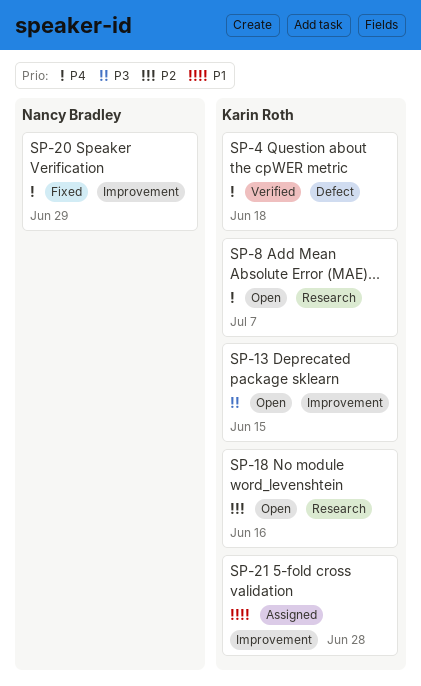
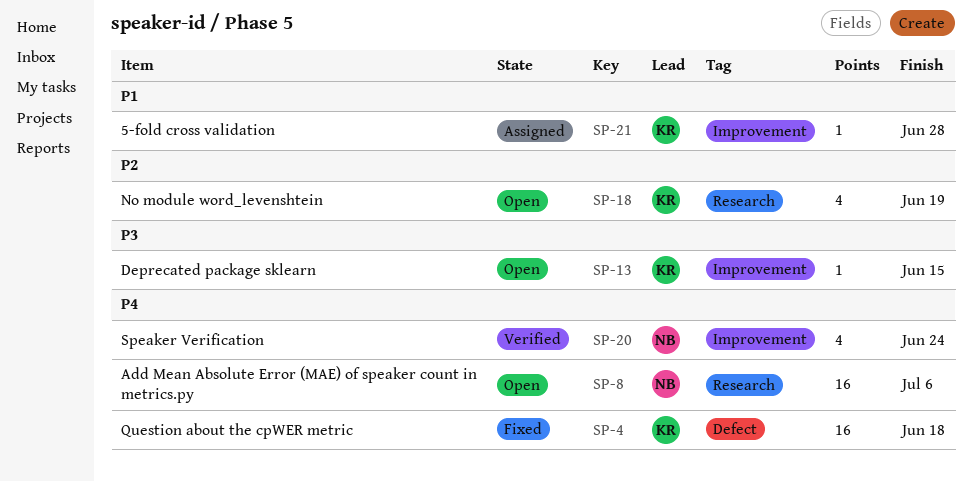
SP-4, status: Verified -> Fixed
SP-8, owner: Karin Roth -> Nancy Bradley
SP-8, due: Jul 7 -> Jul 6
SP-18, due: Jun 16 -> Jun 19
SP-20, status: Fixed -> Verified
SP-20, due: Jun 29 -> Jun 24

